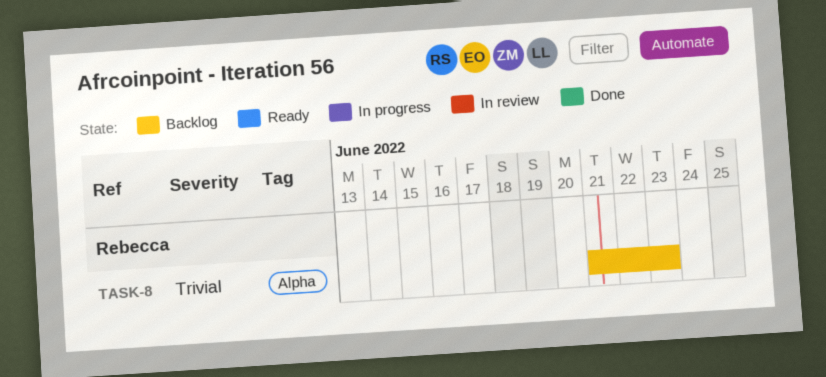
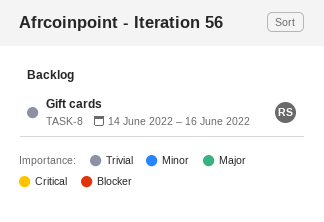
TASK-8, start: Jun 21 -> Jun 14
TASK-8, due: Jun 23 -> Jun 16

